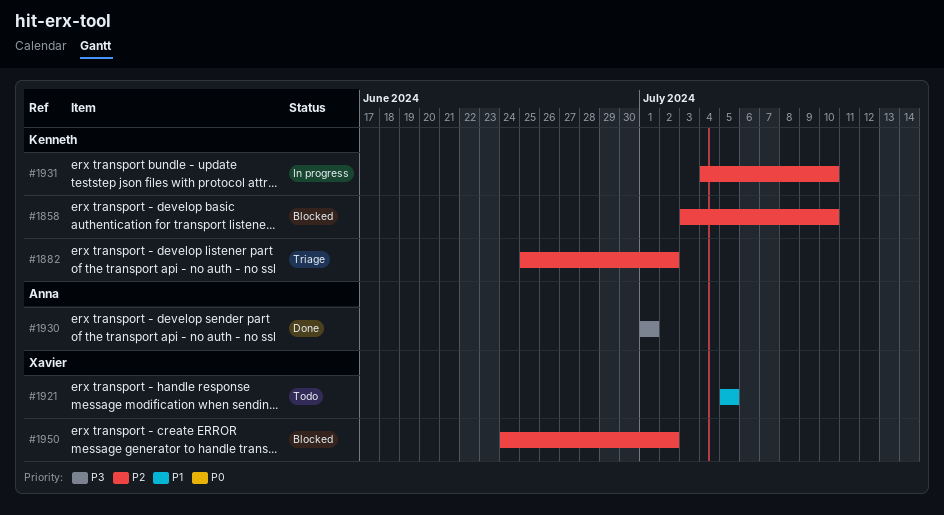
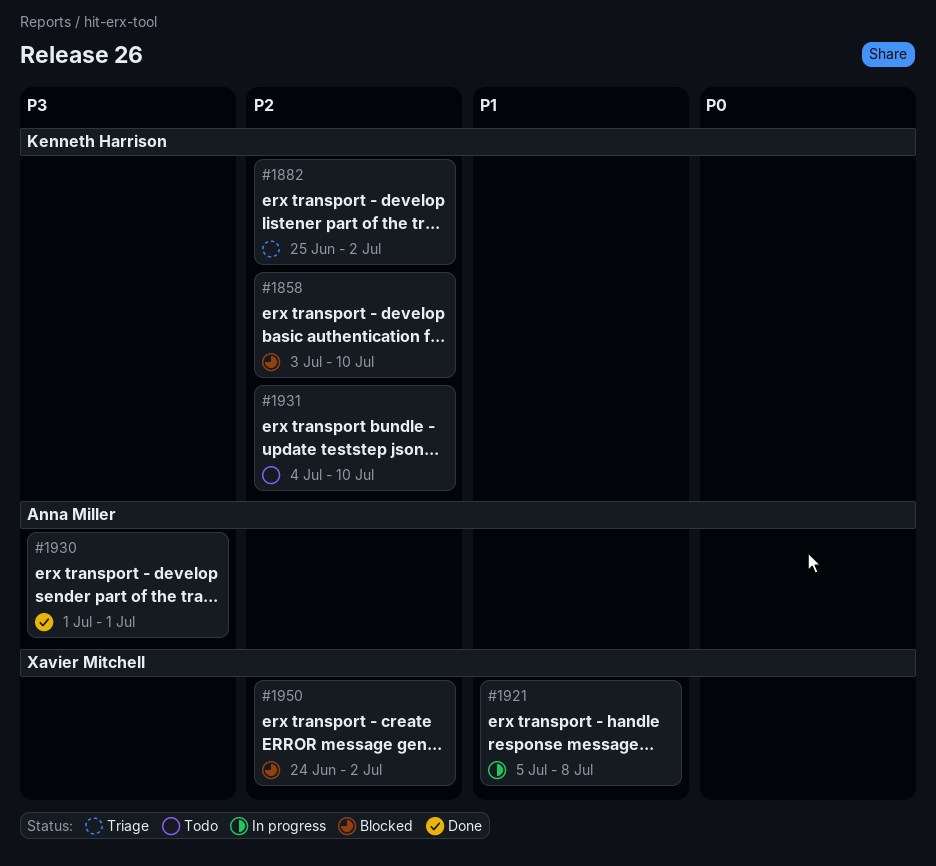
#1921, status: Todo -> In progress
#1921, due: Jul 5 -> Jul 8
#1931, status: In progress -> Todo

